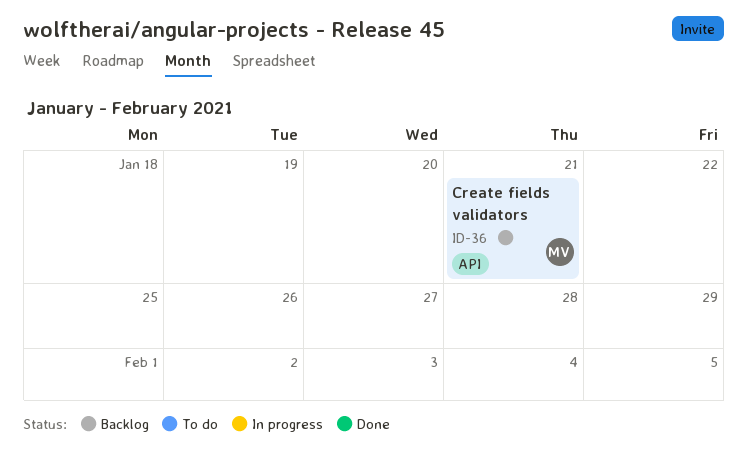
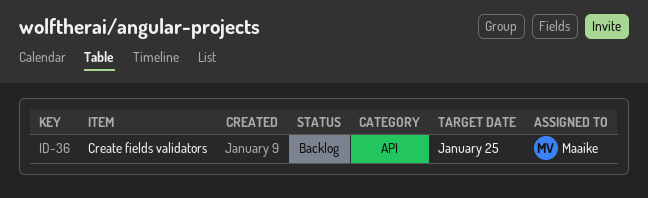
ID-36, due: Jan 21 -> Jan 25

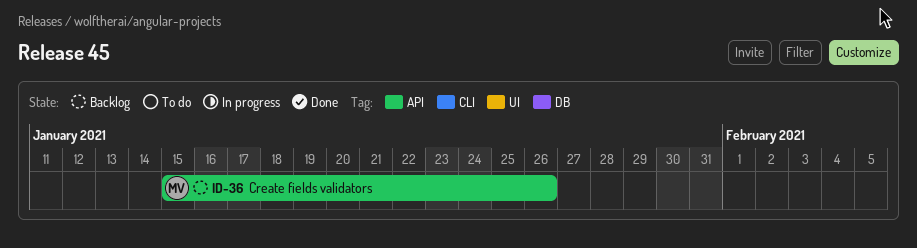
ID-36, due: Jan 25 -> Jan 26

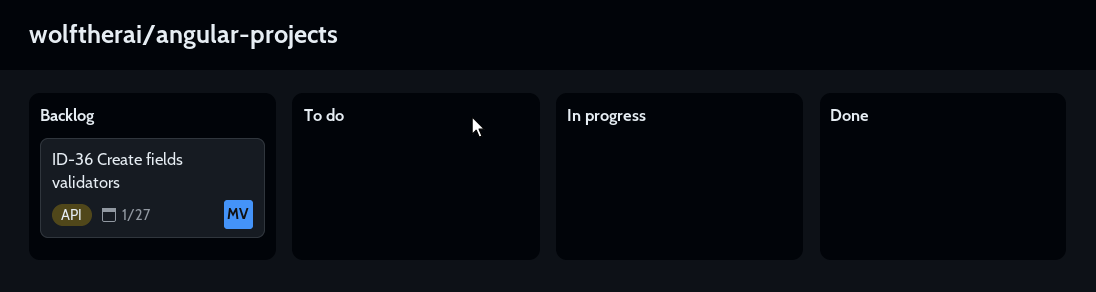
ID-36, due: Jan 26 -> Jan 27

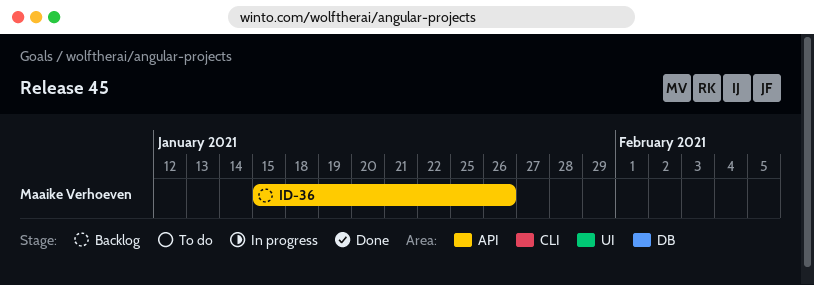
ID-36, due: Jan 27 -> Jan 26

